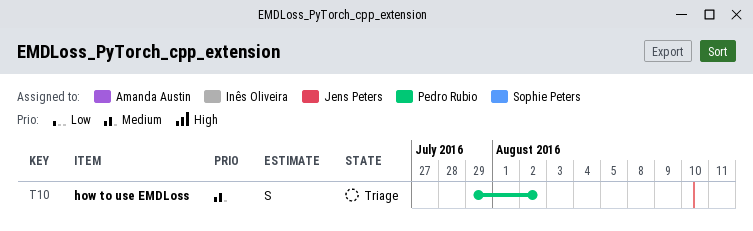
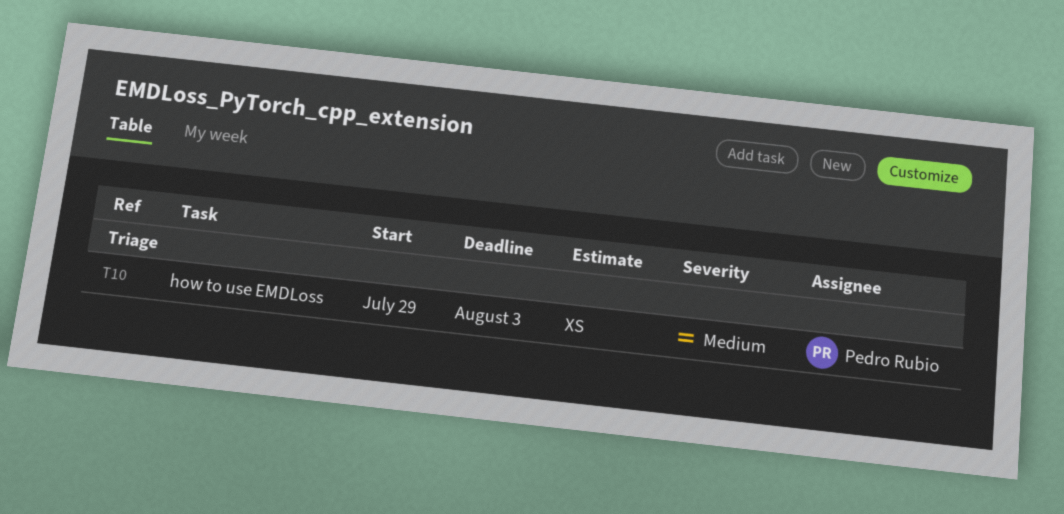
T10, estimate: S -> XS
T10, due: Aug 2 -> Aug 3

